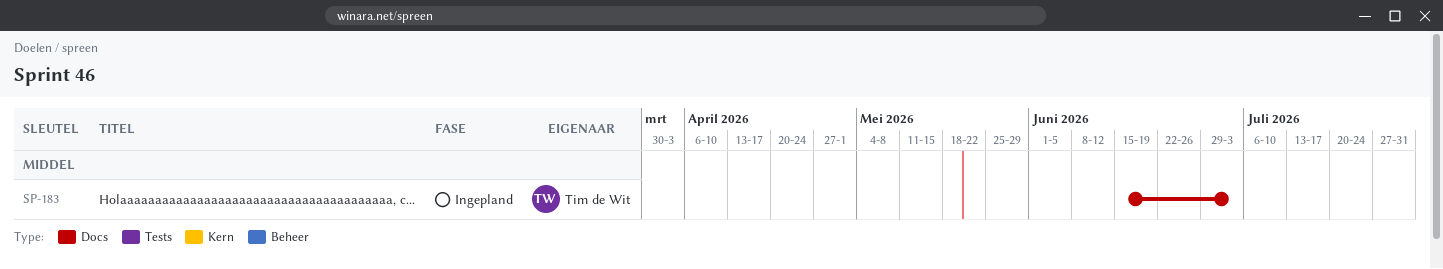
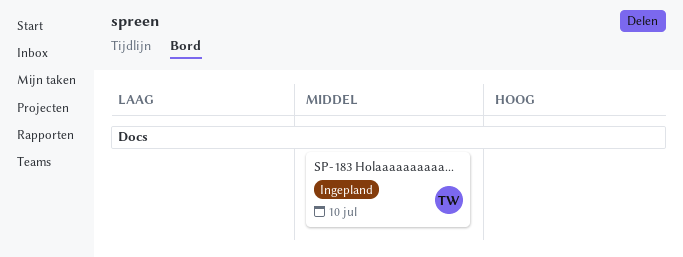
SP-183, due: Jul 3 -> Jul 10

